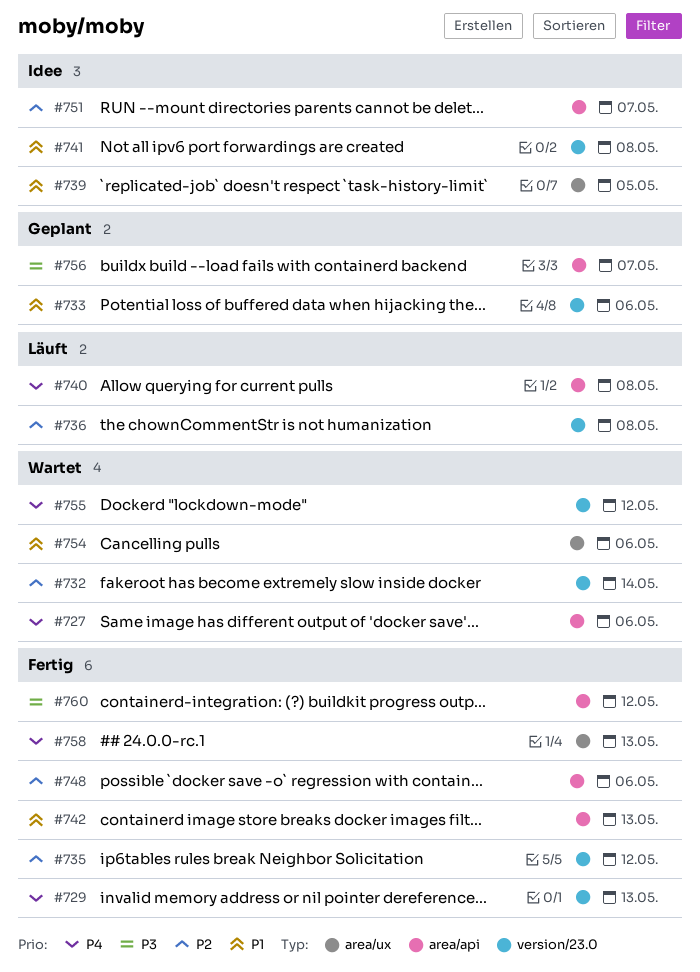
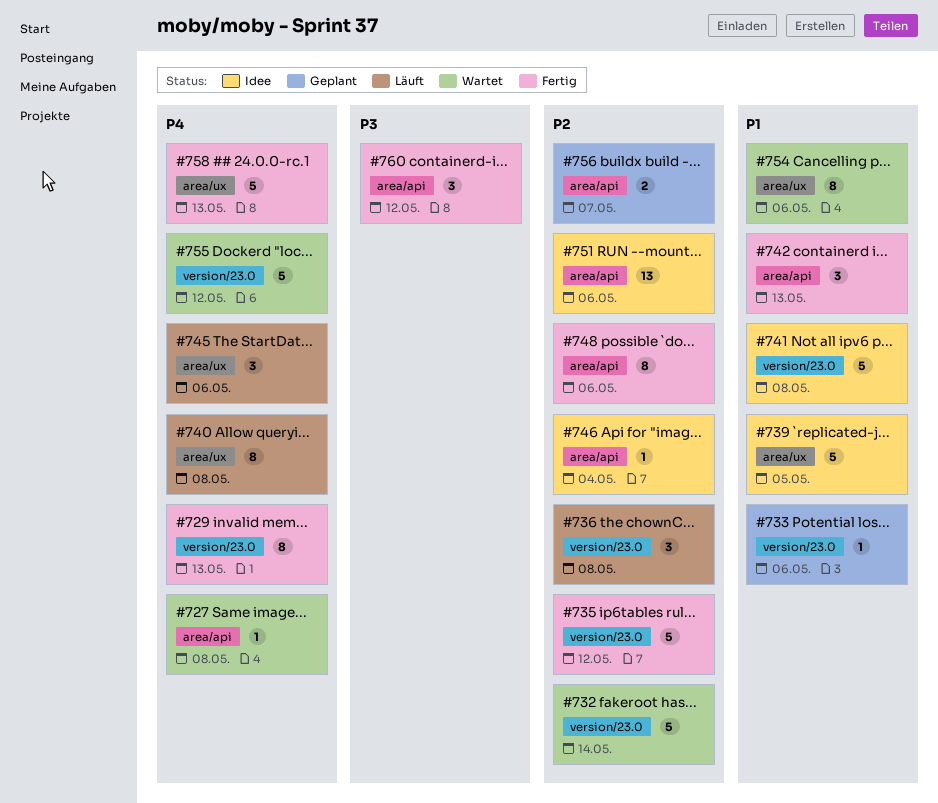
#727, due: May 6 -> May 8
#740, label: area/api -> area/ux
#745: none -> present
#746: none -> present
#751, due: May 7 -> May 6
#756, priority: P3 -> P2

